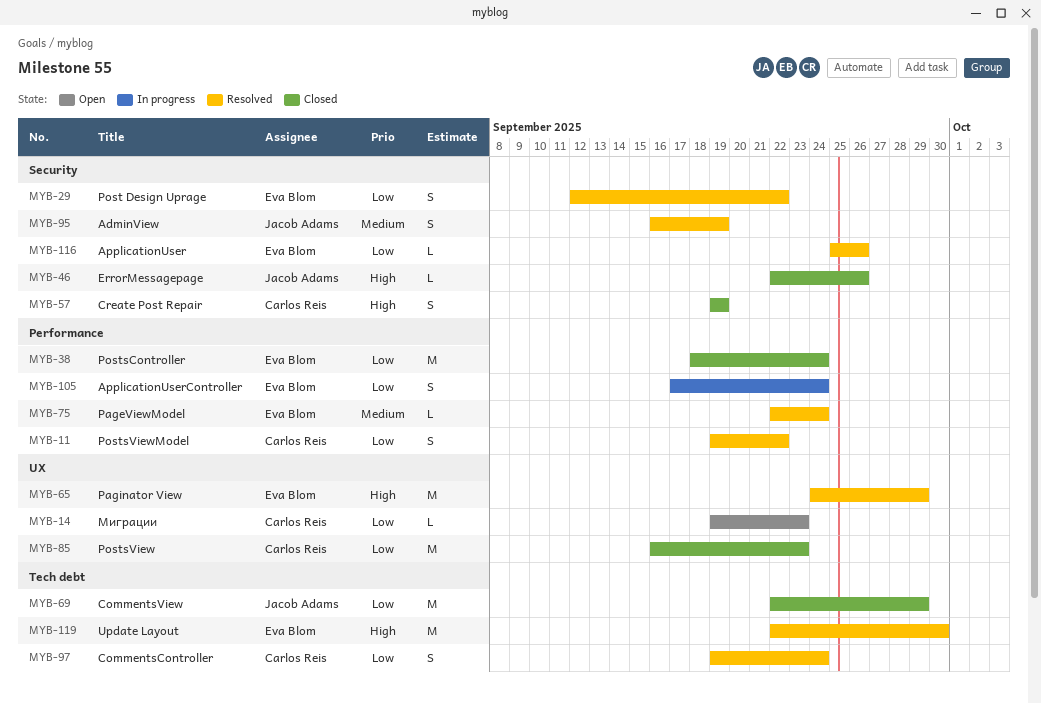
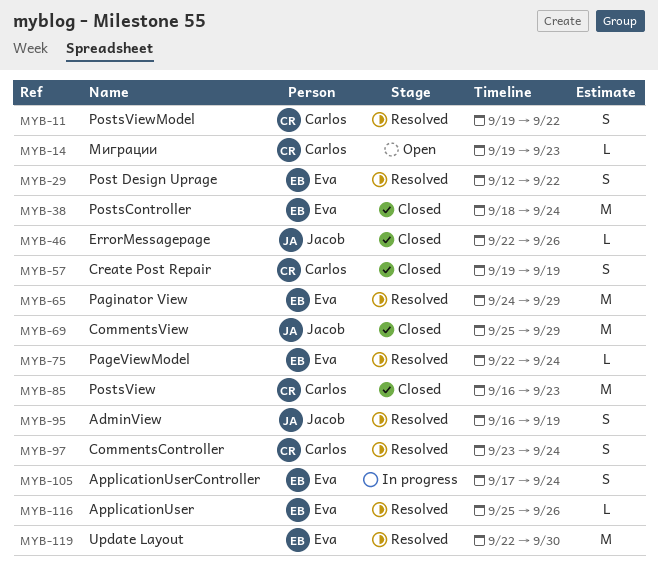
MYB-69, start: Sep 22 -> Sep 25
MYB-97, start: Sep 19 -> Sep 23

